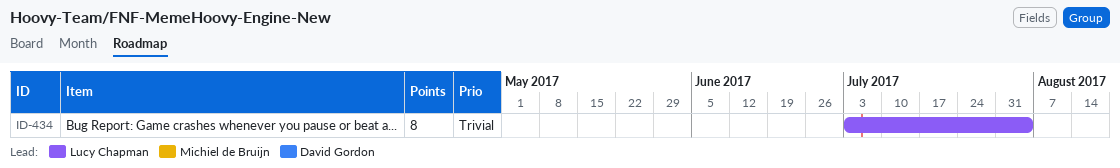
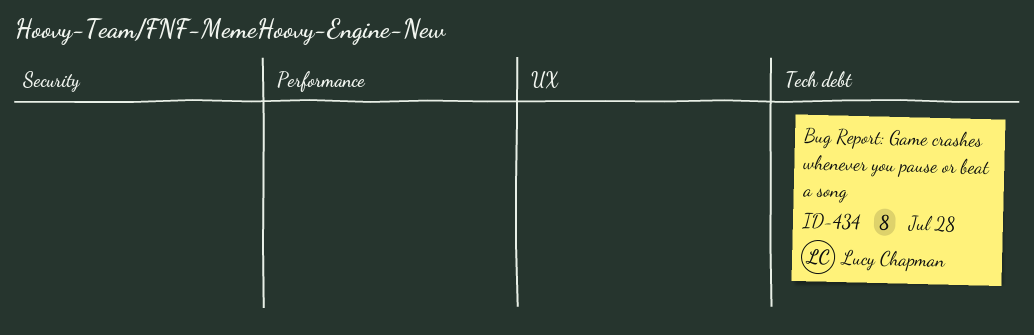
ID-434, due: Aug 4 -> Jul 28

